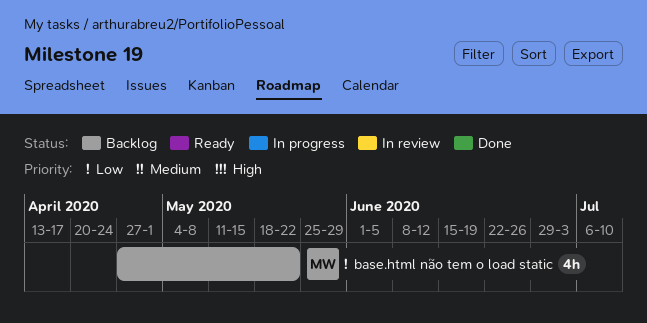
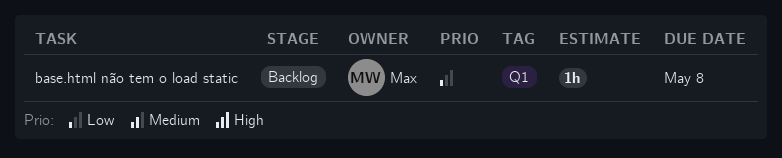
base.html não tem o load static, estimate: 4h -> 1h
base.html não tem o load static, due: May 22 -> May 8

